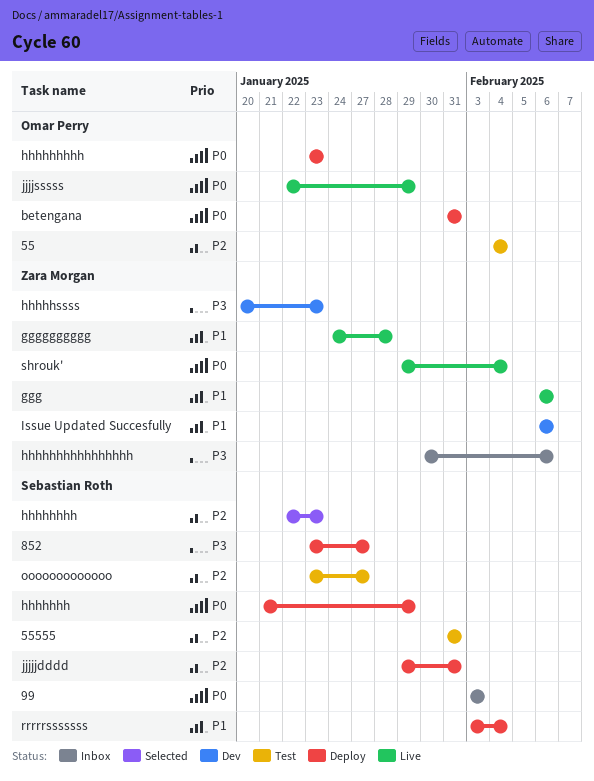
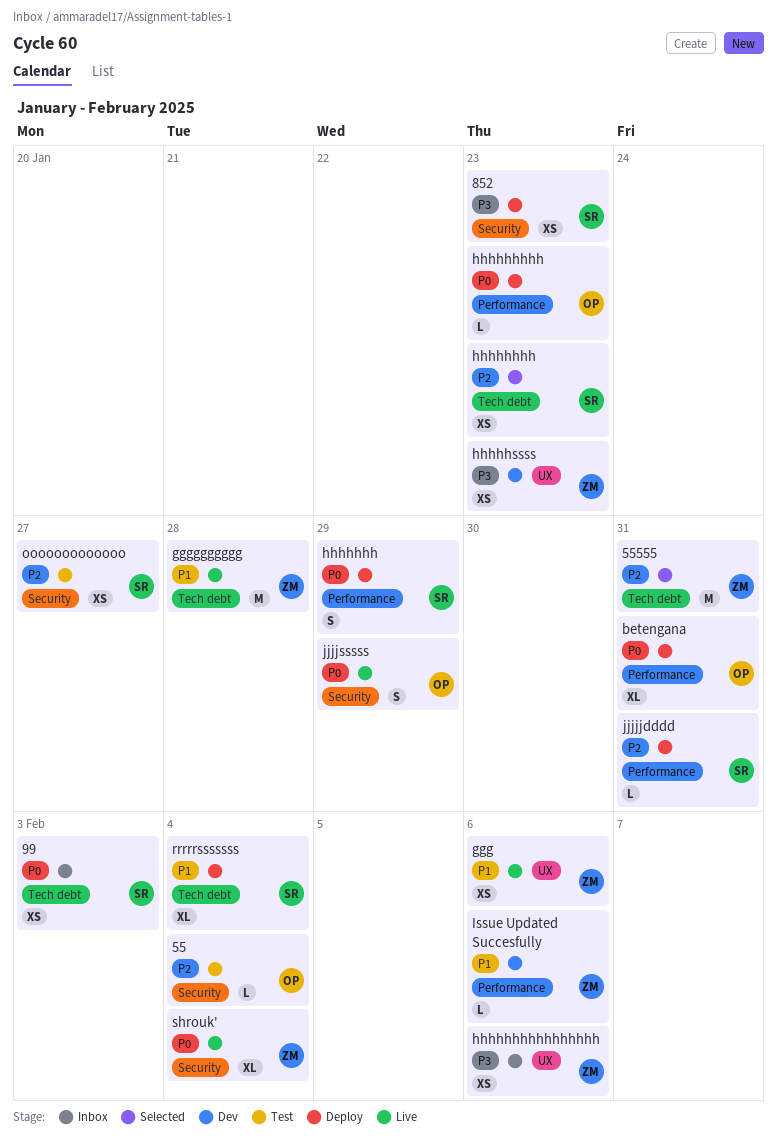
55555, status: Test -> Selected
55555, owner: Sebastian Roth -> Zara Morgan
852, due: Jan 27 -> Jan 23

